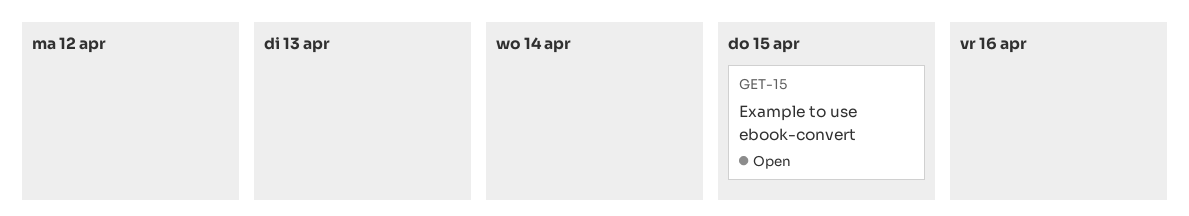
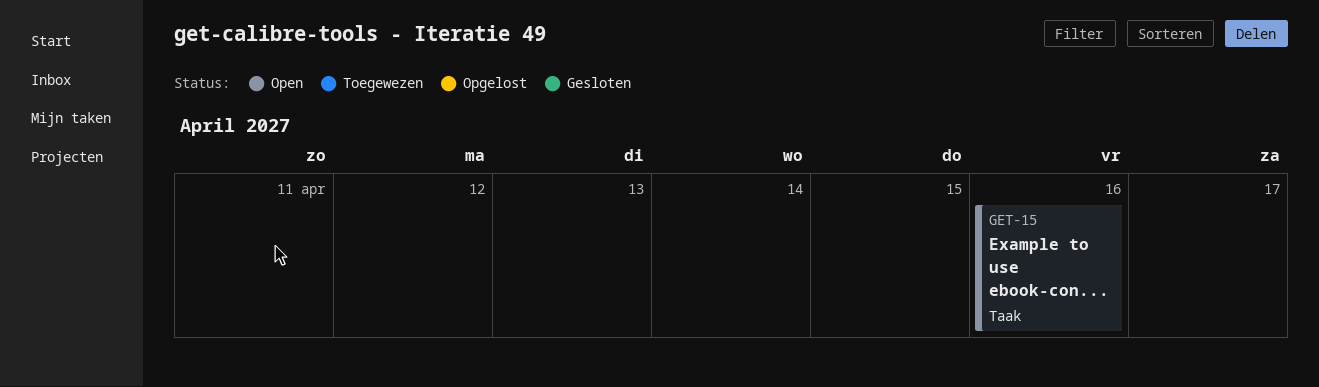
GET-15, due: Apr 15 -> Apr 16

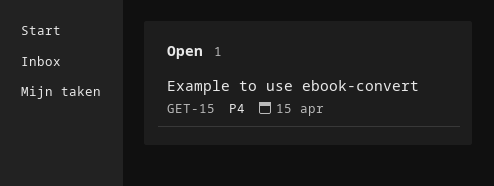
GET-15, due: Apr 16 -> Apr 15

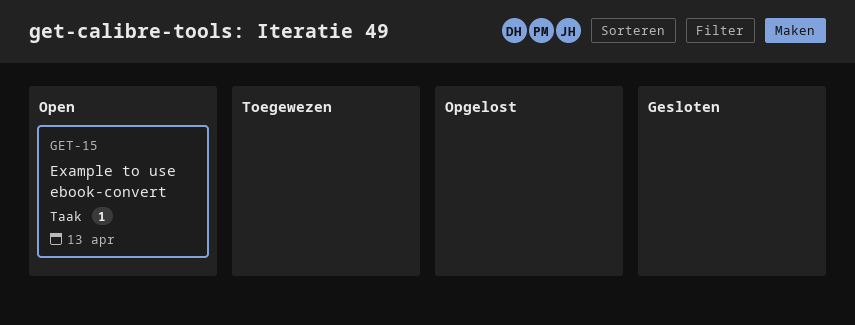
GET-15, due: Apr 15 -> Apr 13

